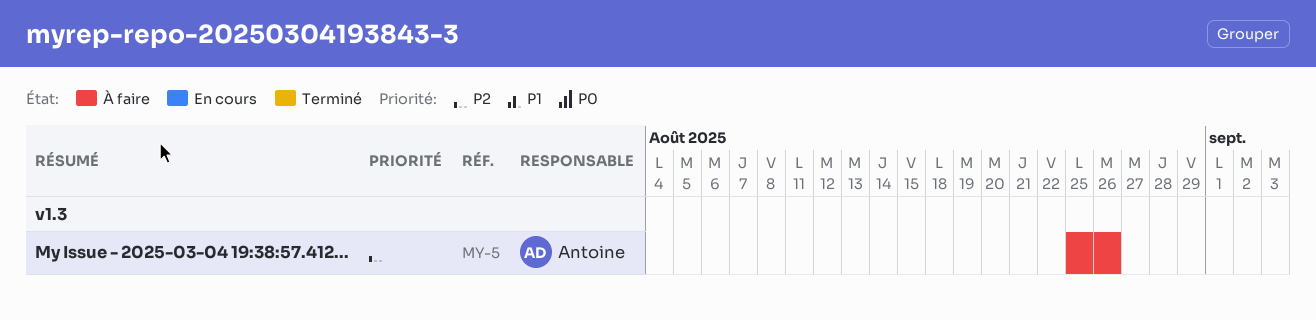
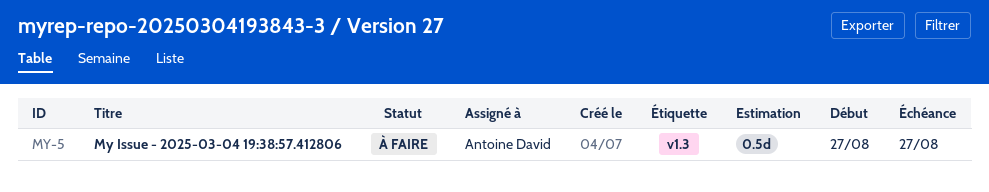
MY-5, start: Aug 25 -> Aug 27
MY-5, due: Aug 26 -> Aug 27

